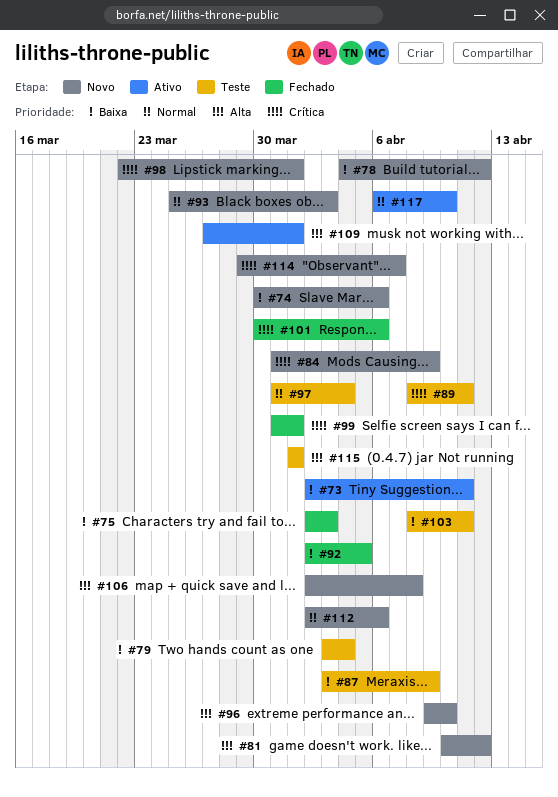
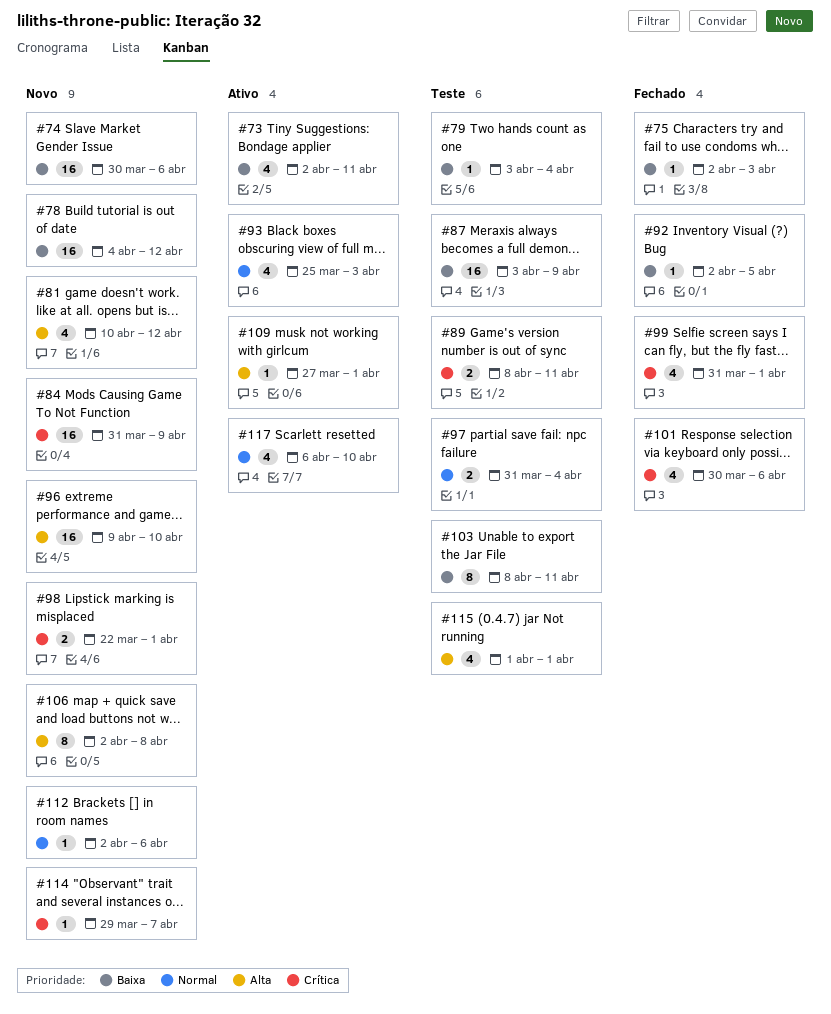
#93, status: Novo -> Ativo

